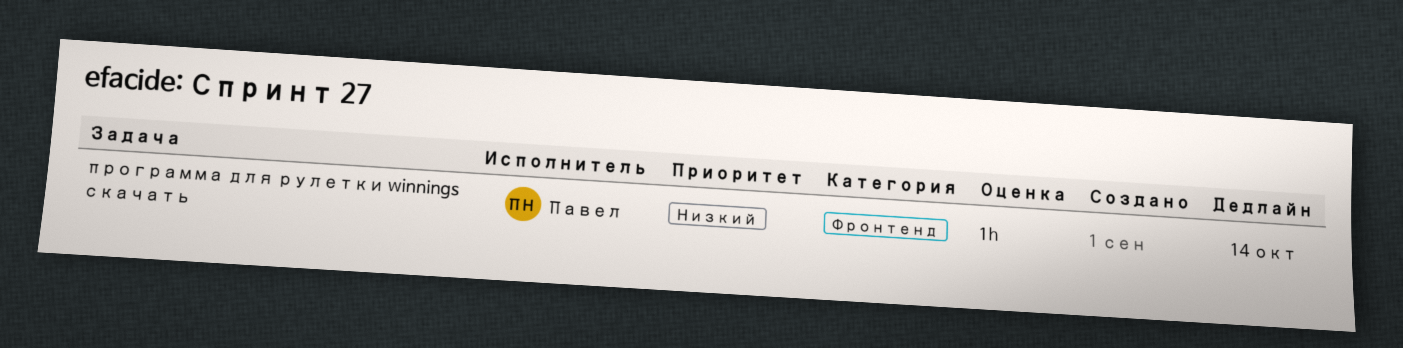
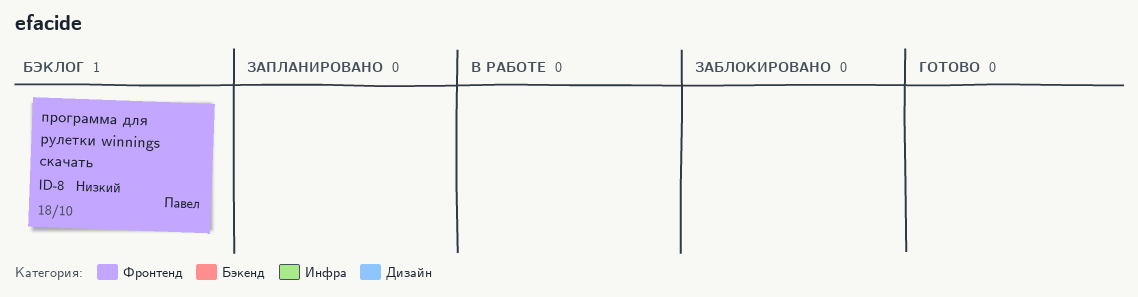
программа для рулетки winnings скачать, due: Oct 14 -> Oct 18

